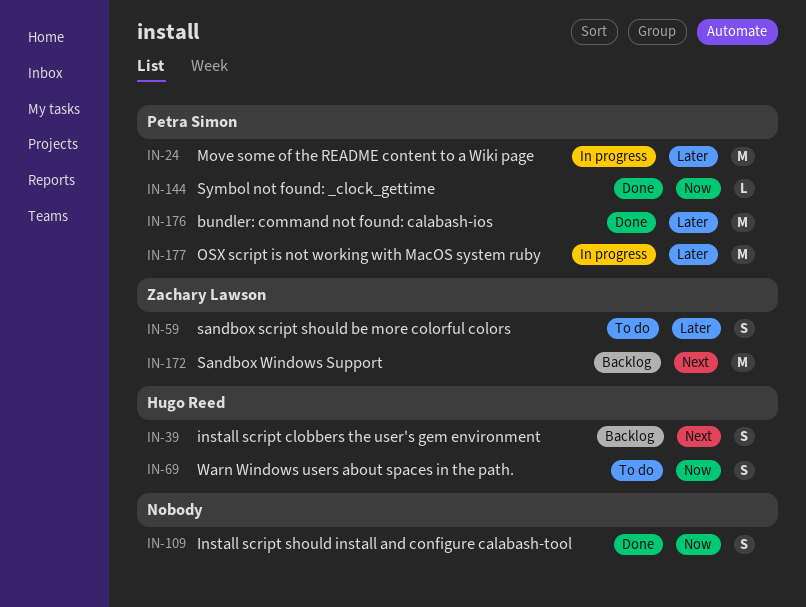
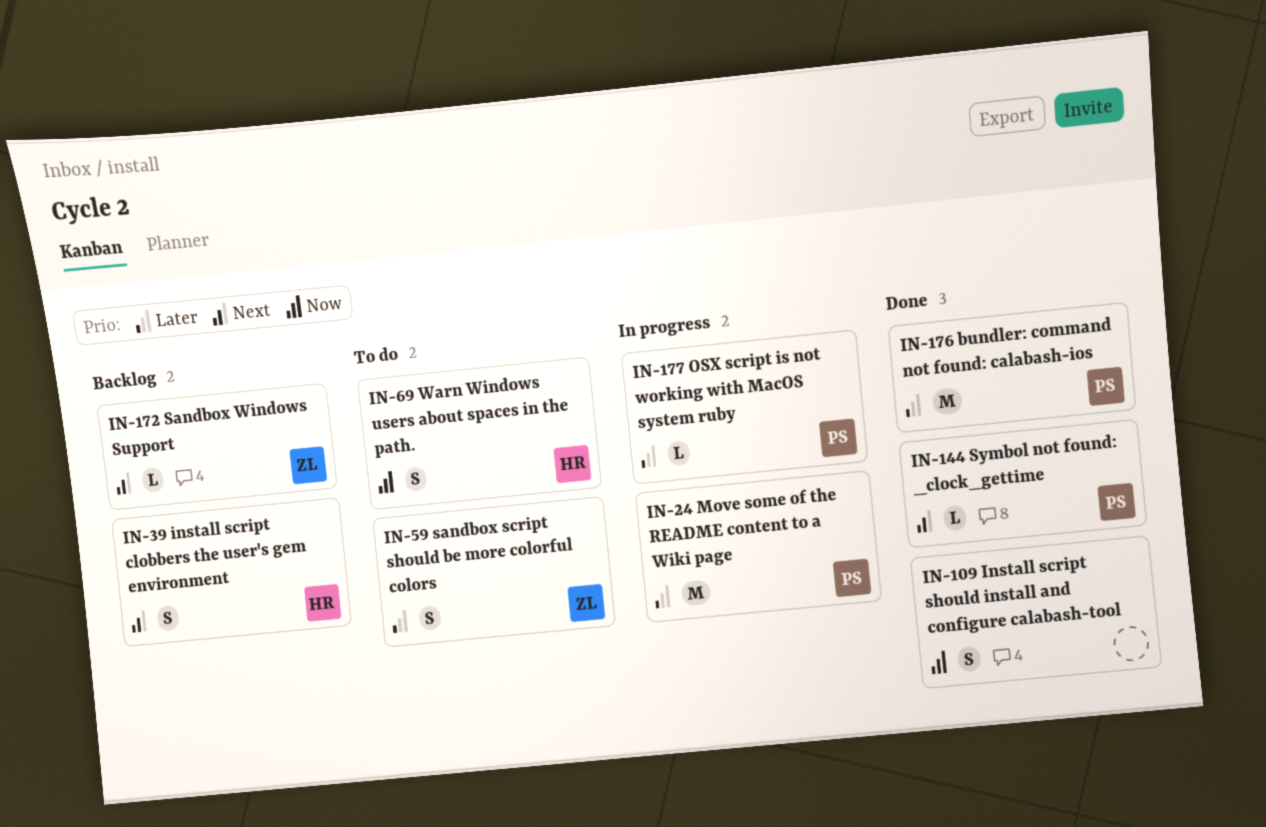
IN-144, priority: Now -> Next
IN-172, estimate: M -> L
IN-177, estimate: M -> L

